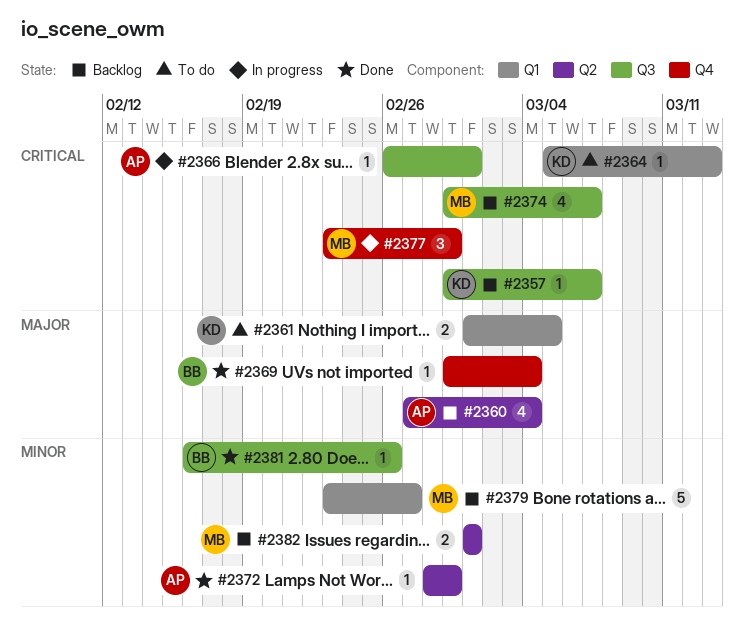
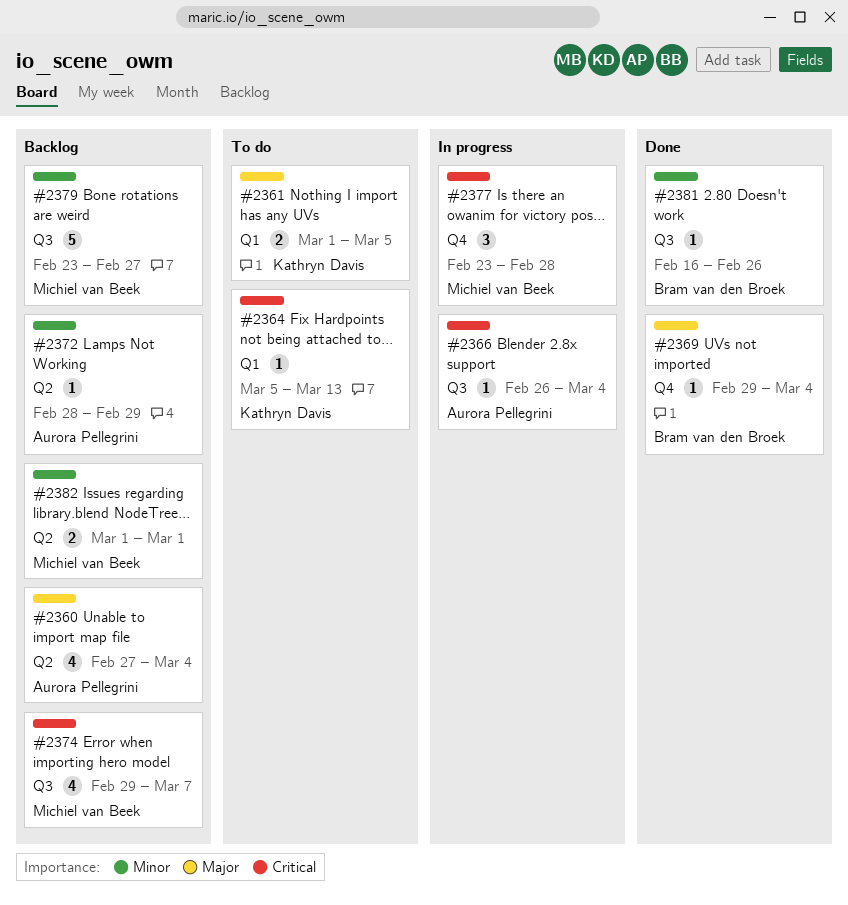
#2357: present -> none
#2366, due: Mar 1 -> Mar 4
#2372, status: Done -> Backlog
#2377, due: Feb 29 -> Feb 28
#2379, label: Q1 -> Q3

